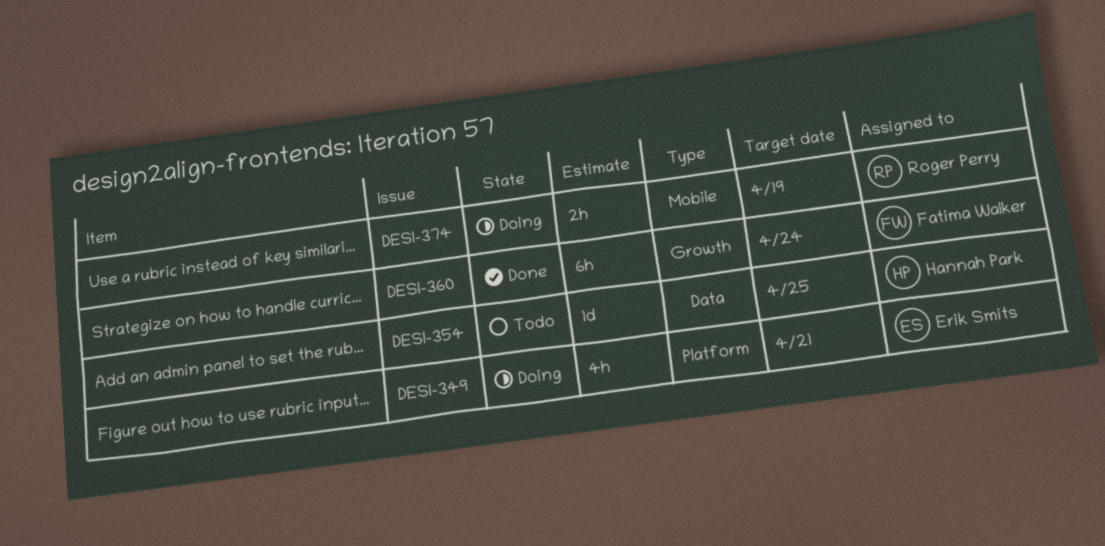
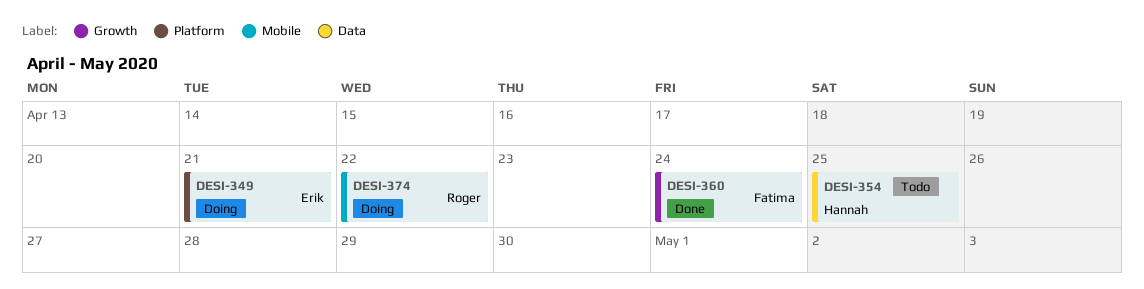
DESI-374, due: Apr 19 -> Apr 22

